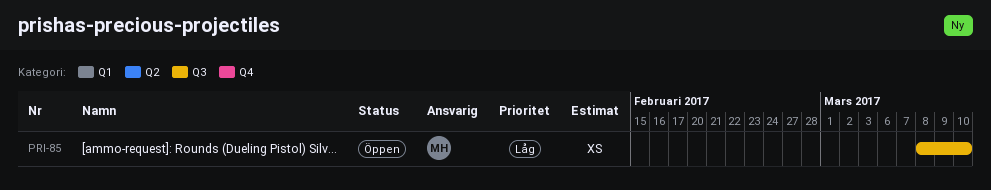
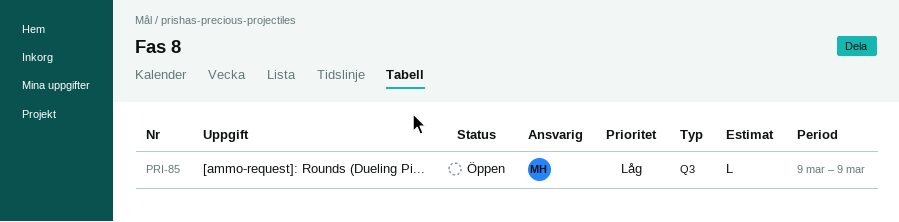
PRI-85, estimate: XS -> L
PRI-85, start: Mar 8 -> Mar 9
PRI-85, due: Mar 10 -> Mar 9

